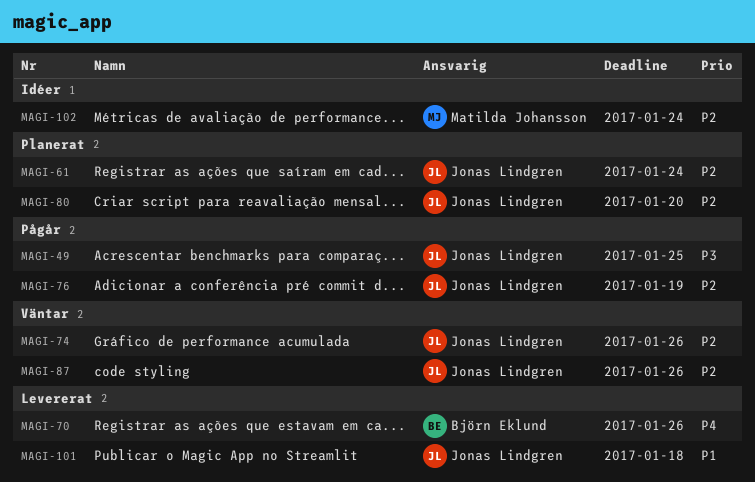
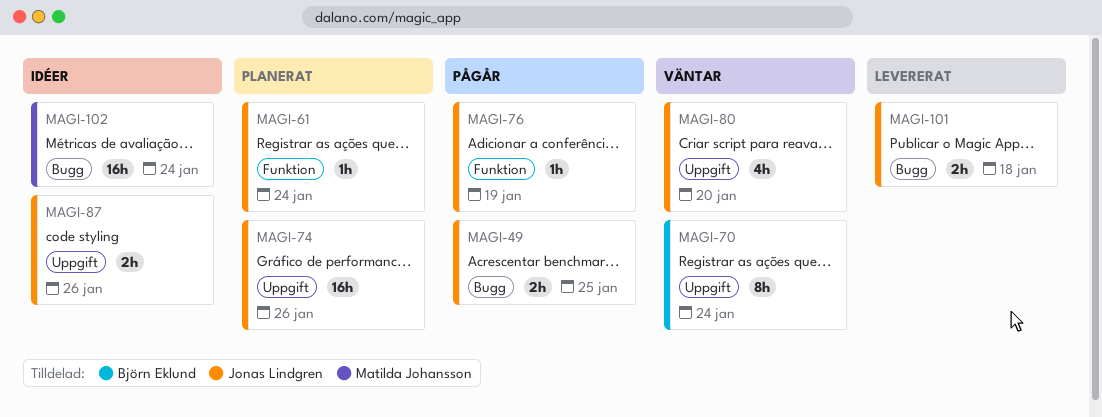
MAGI-70, status: Levererat -> Väntar
MAGI-70, due: Jan 26 -> Jan 24
MAGI-74, status: Väntar -> Planerat
MAGI-80, status: Planerat -> Väntar
MAGI-87, status: Väntar -> Idéer

